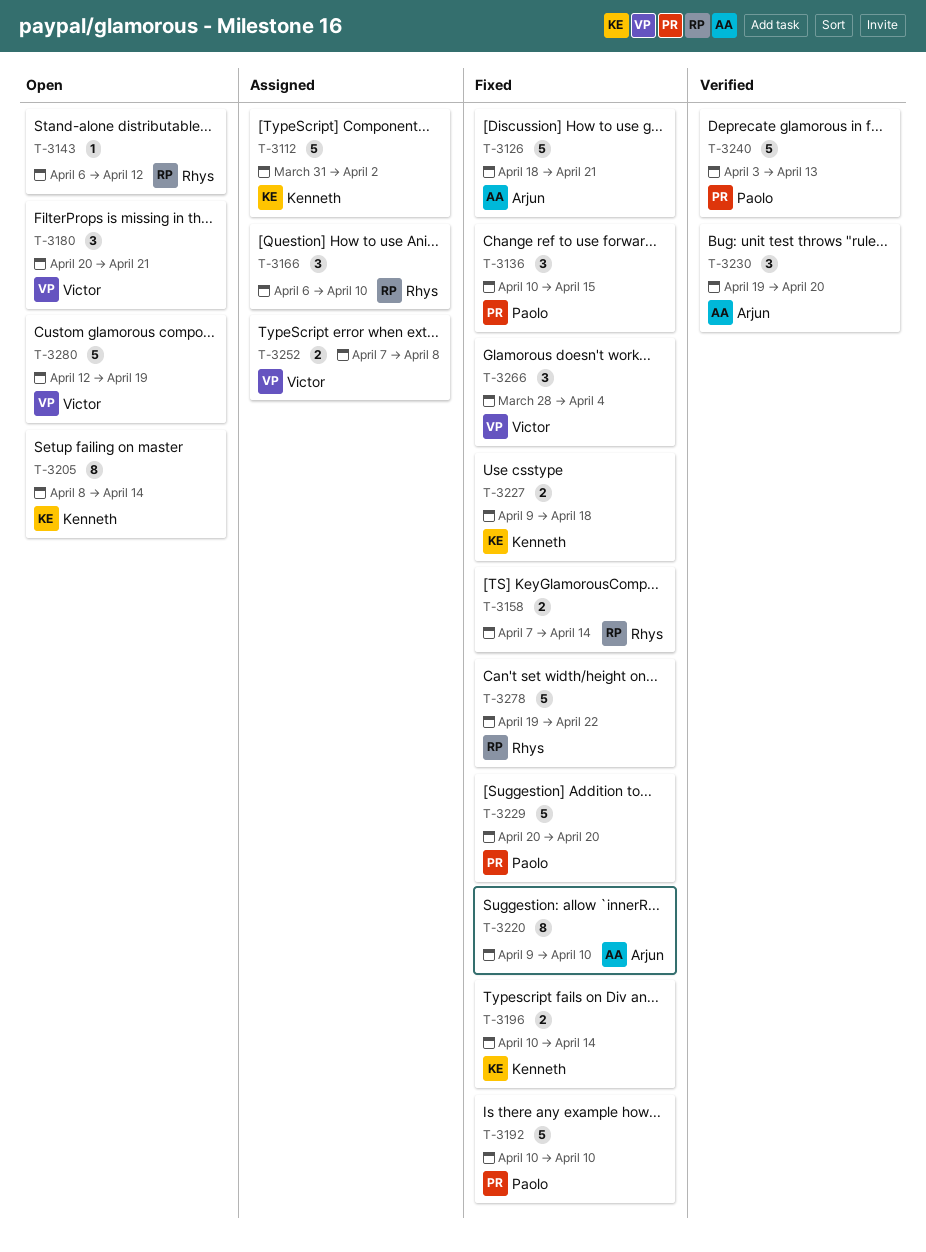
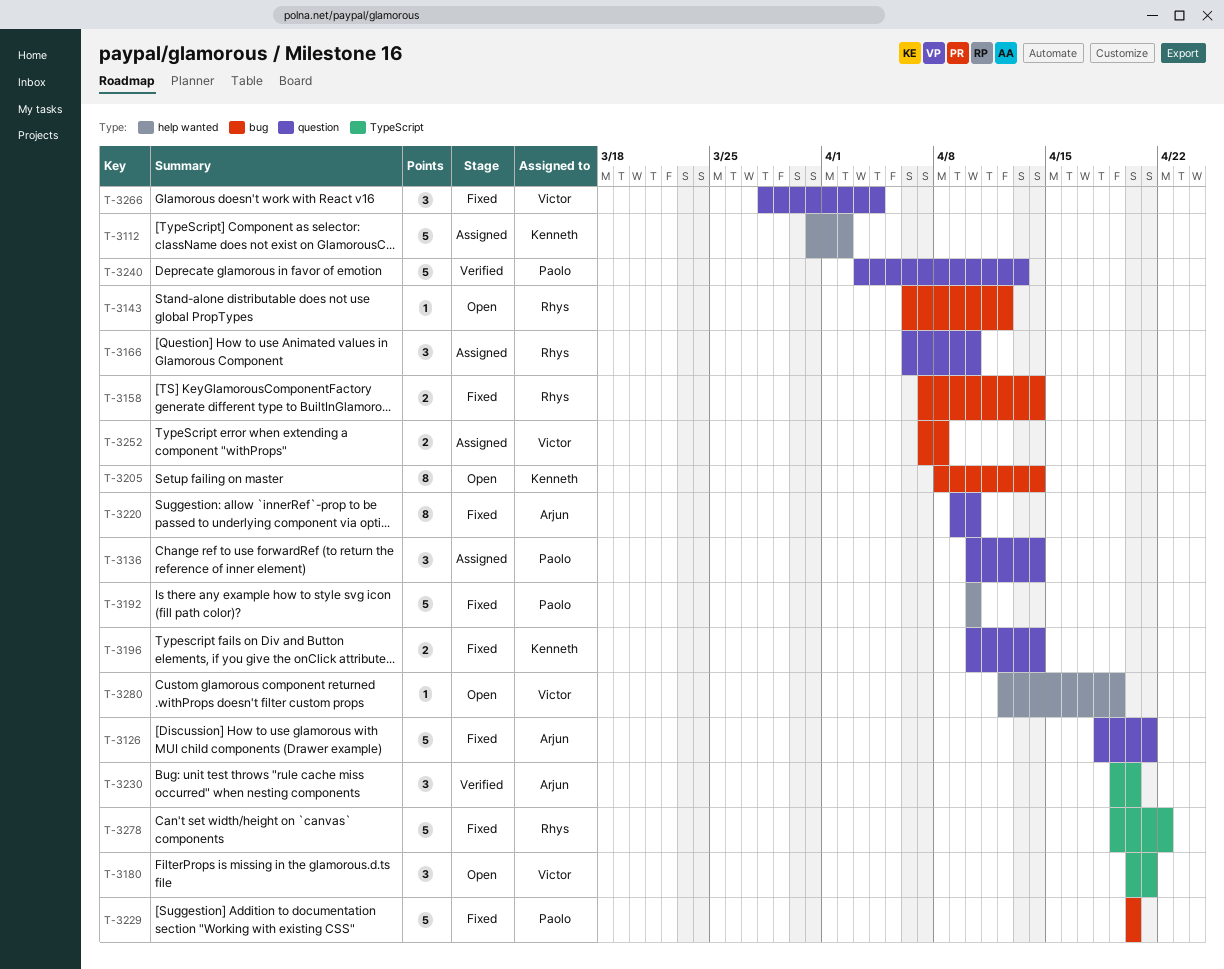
T-3136, status: Fixed -> Assigned
T-3136, due: Apr 15 -> Apr 14
T-3227: present -> none
T-3280, estimate: 5 -> 1

